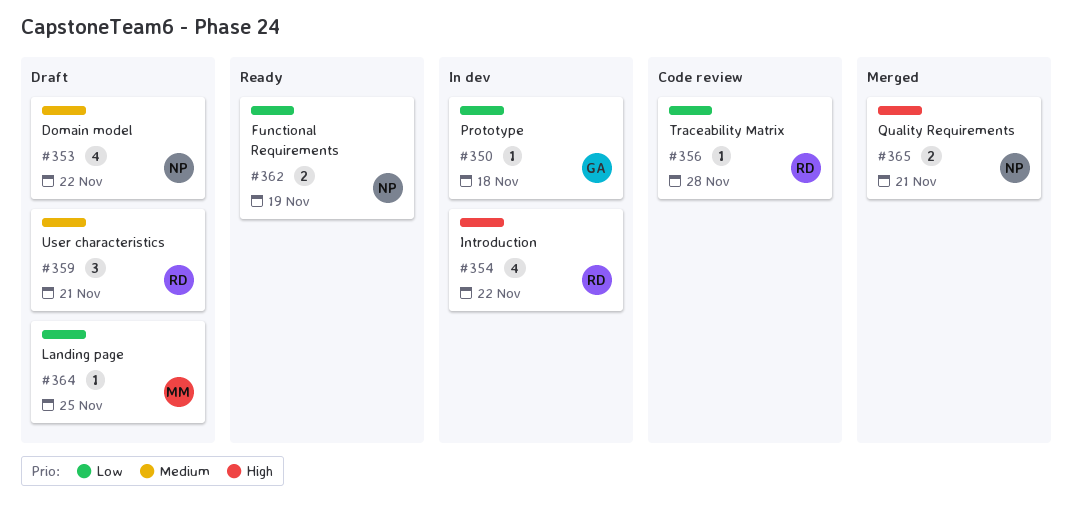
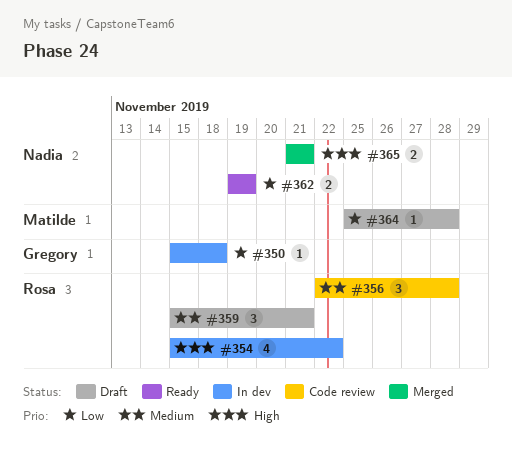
#353: present -> none
#356, priority: Low -> Medium
#356, estimate: 1 -> 3
#364, due: Nov 25 -> Nov 28

